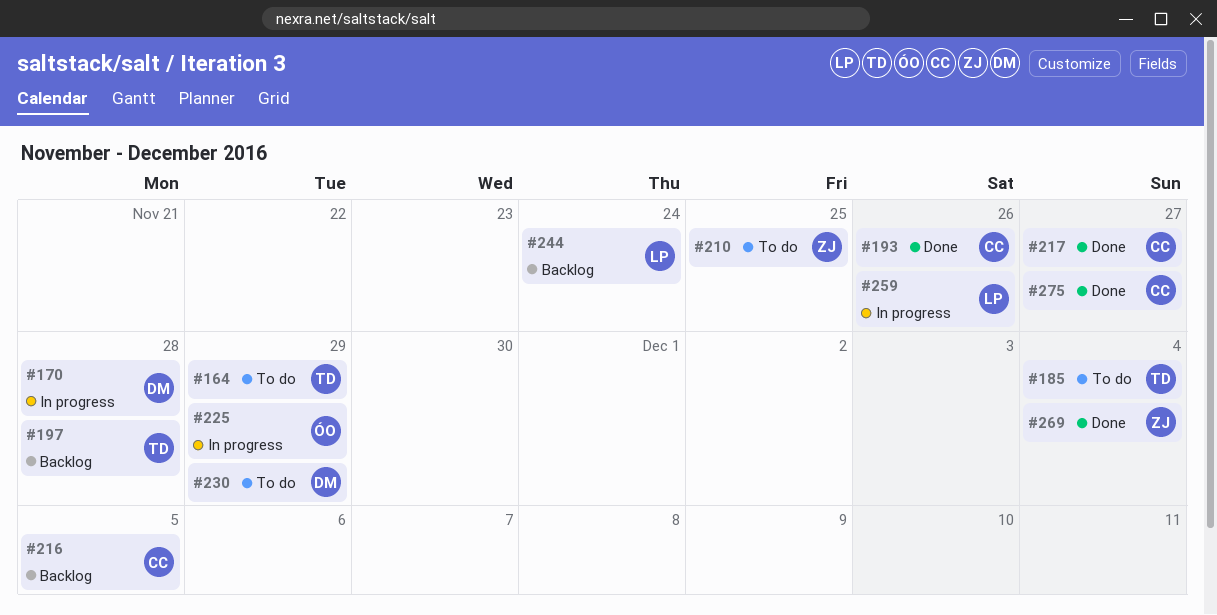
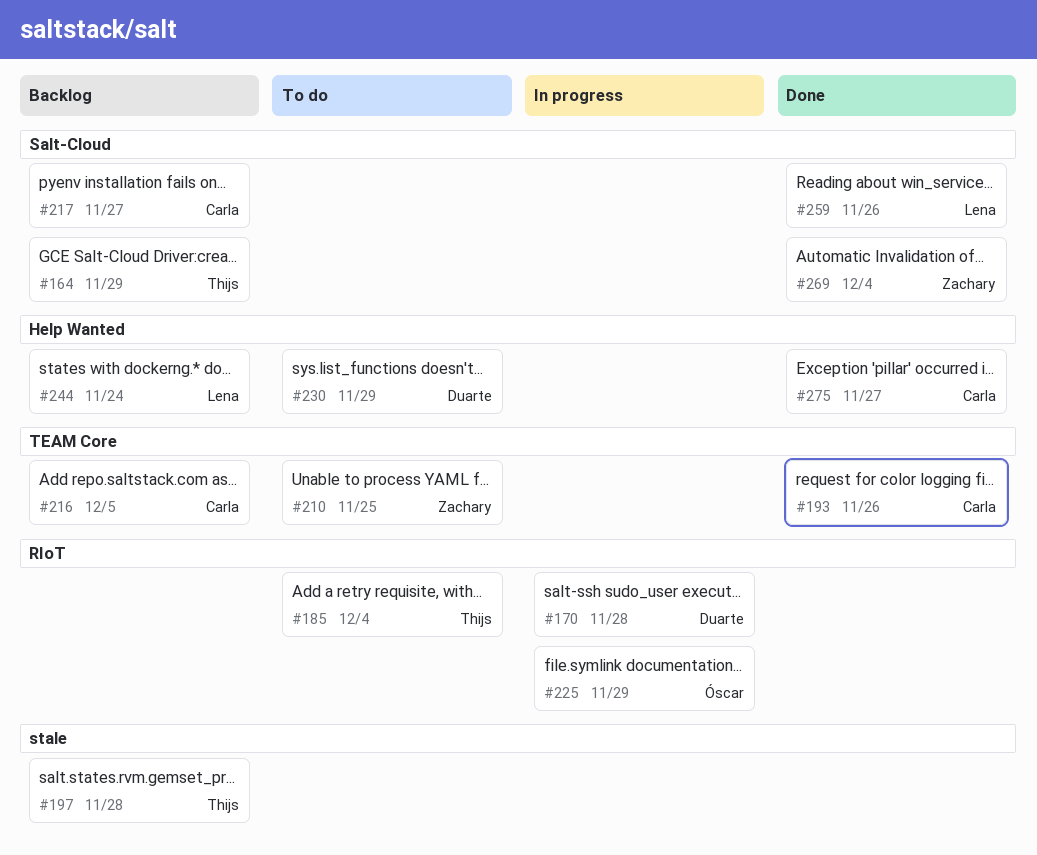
#164, status: To do -> Backlog
#217, status: Done -> Backlog
#259, status: In progress -> Done

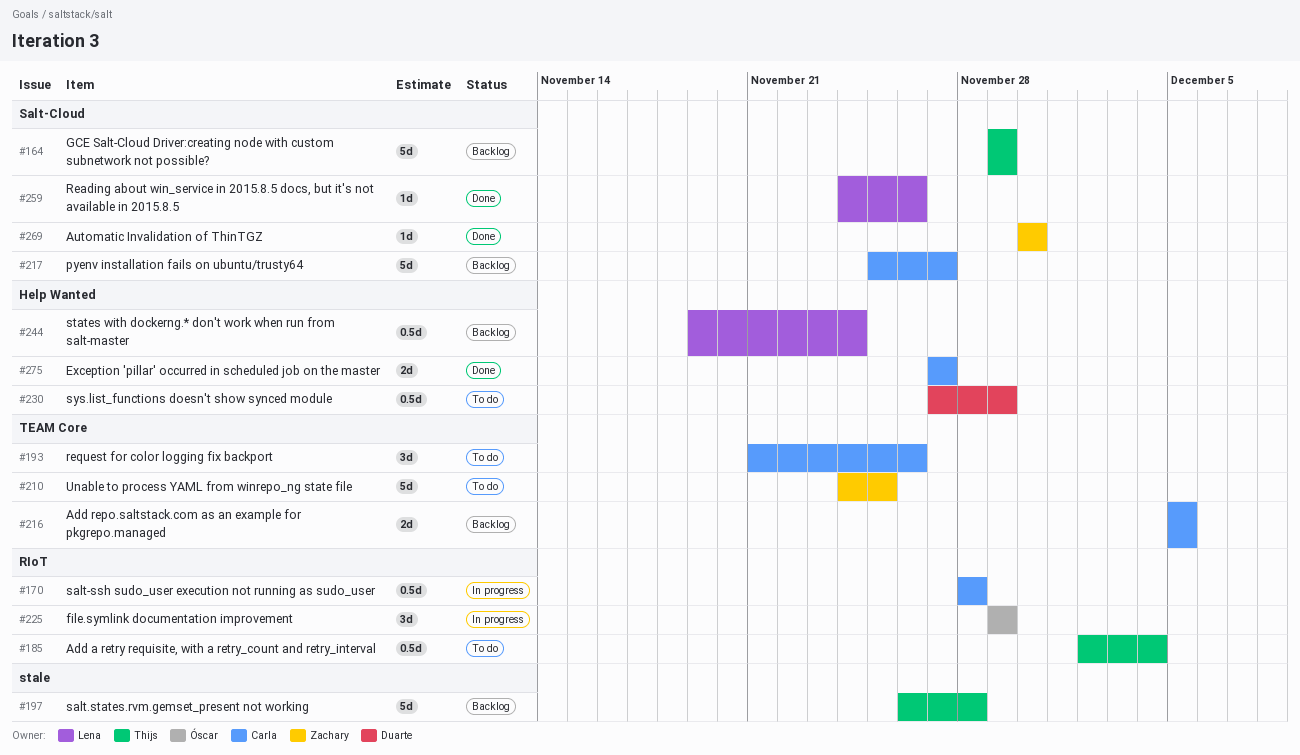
#170, owner: Duarte -> Carla
#193, status: Done -> To do
#269, due: Dec 4 -> Nov 30

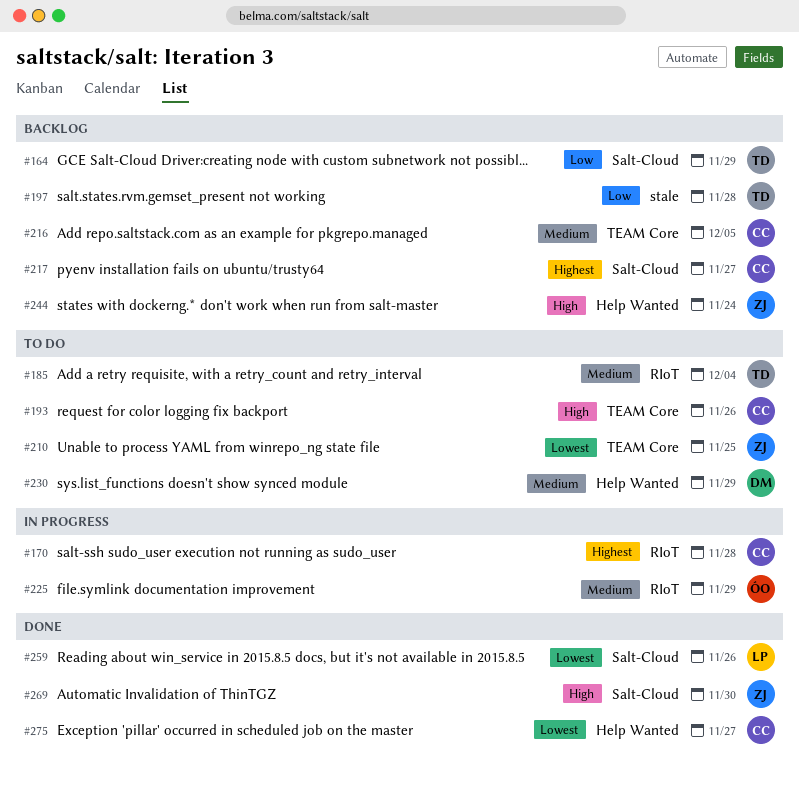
#244, owner: Lena -> Zachary

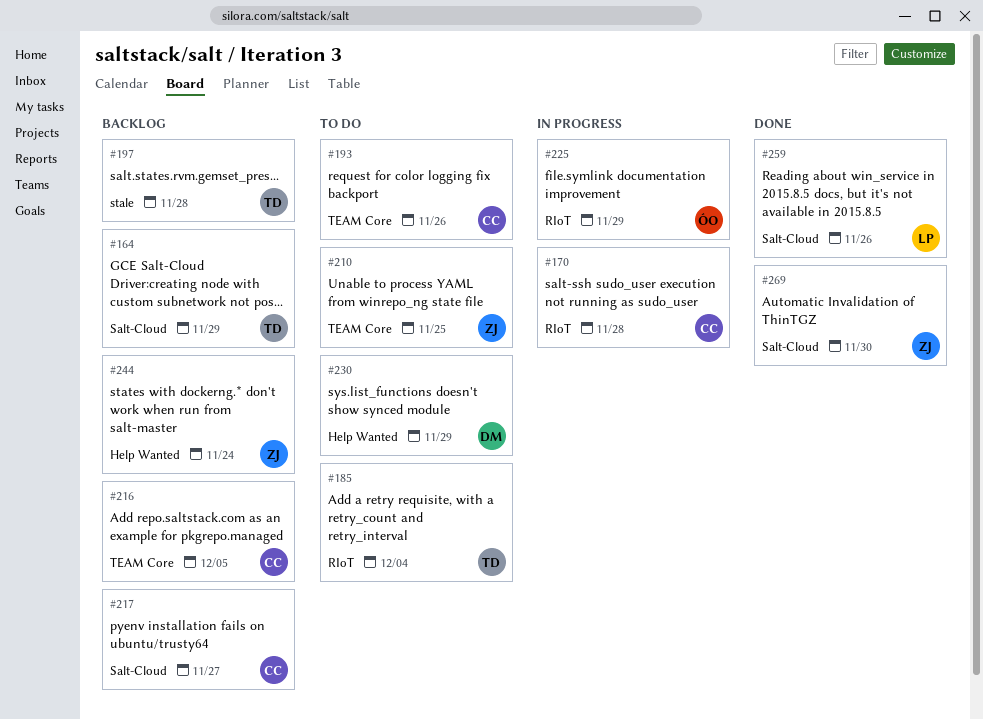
#275: present -> none

